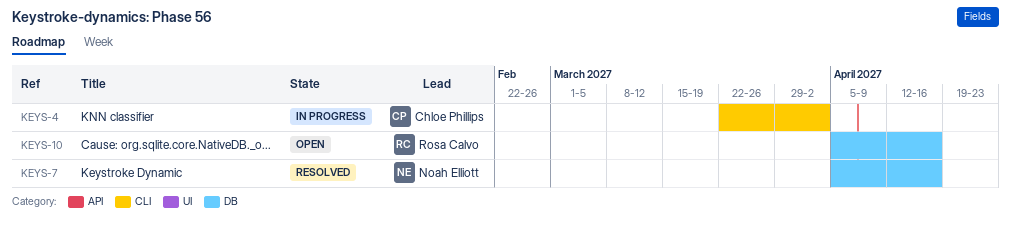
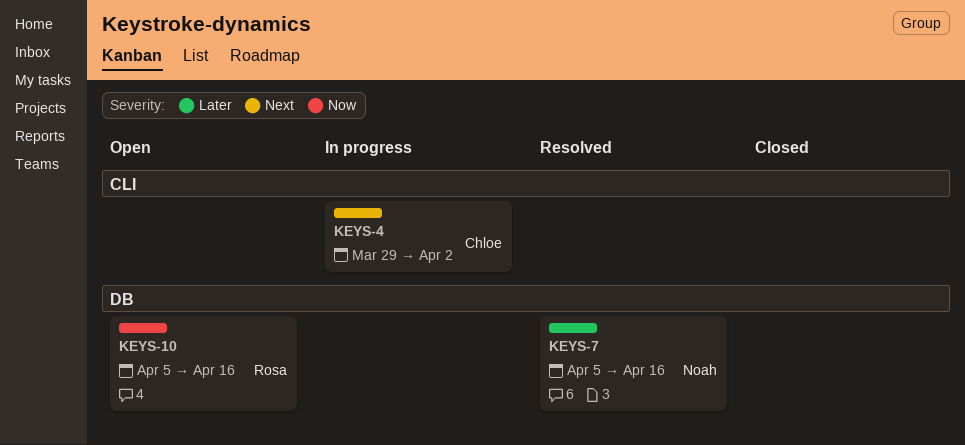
KEYS-4, start: Mar 22 -> Mar 29

